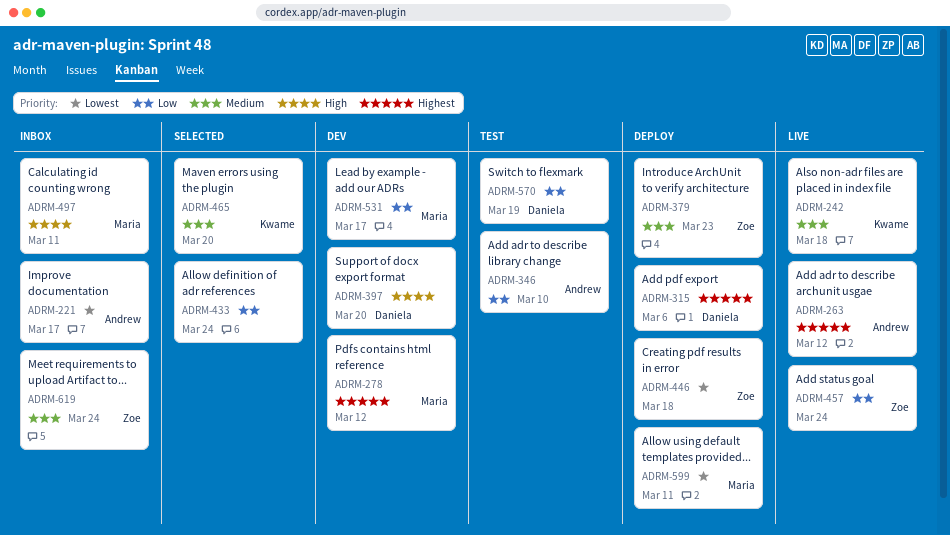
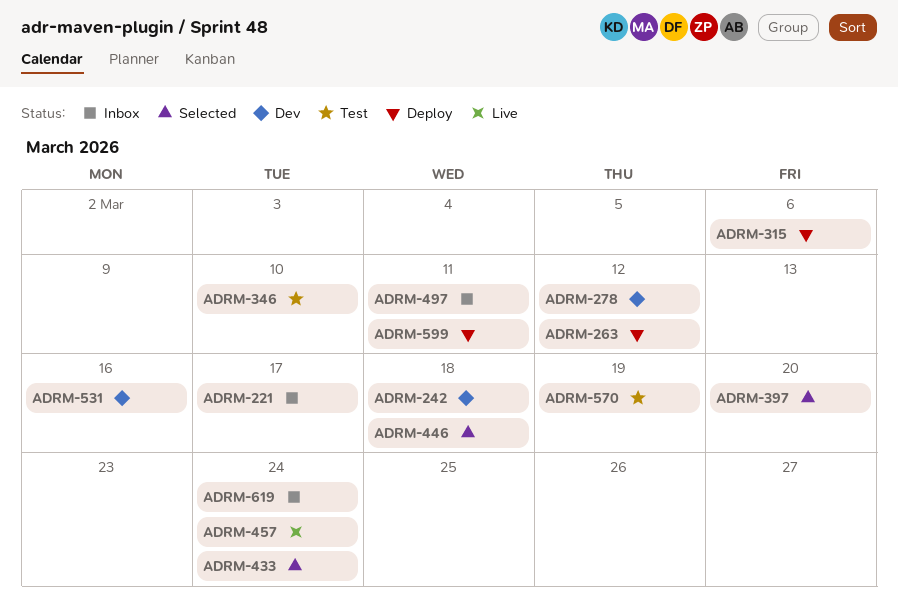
ADRM-242, status: Live -> Dev
ADRM-263, status: Live -> Deploy
ADRM-379: present -> none
ADRM-397, status: Dev -> Selected
ADRM-446, status: Deploy -> Selected
ADRM-465: present -> none
ADRM-531, due: Mar 17 -> Mar 16

